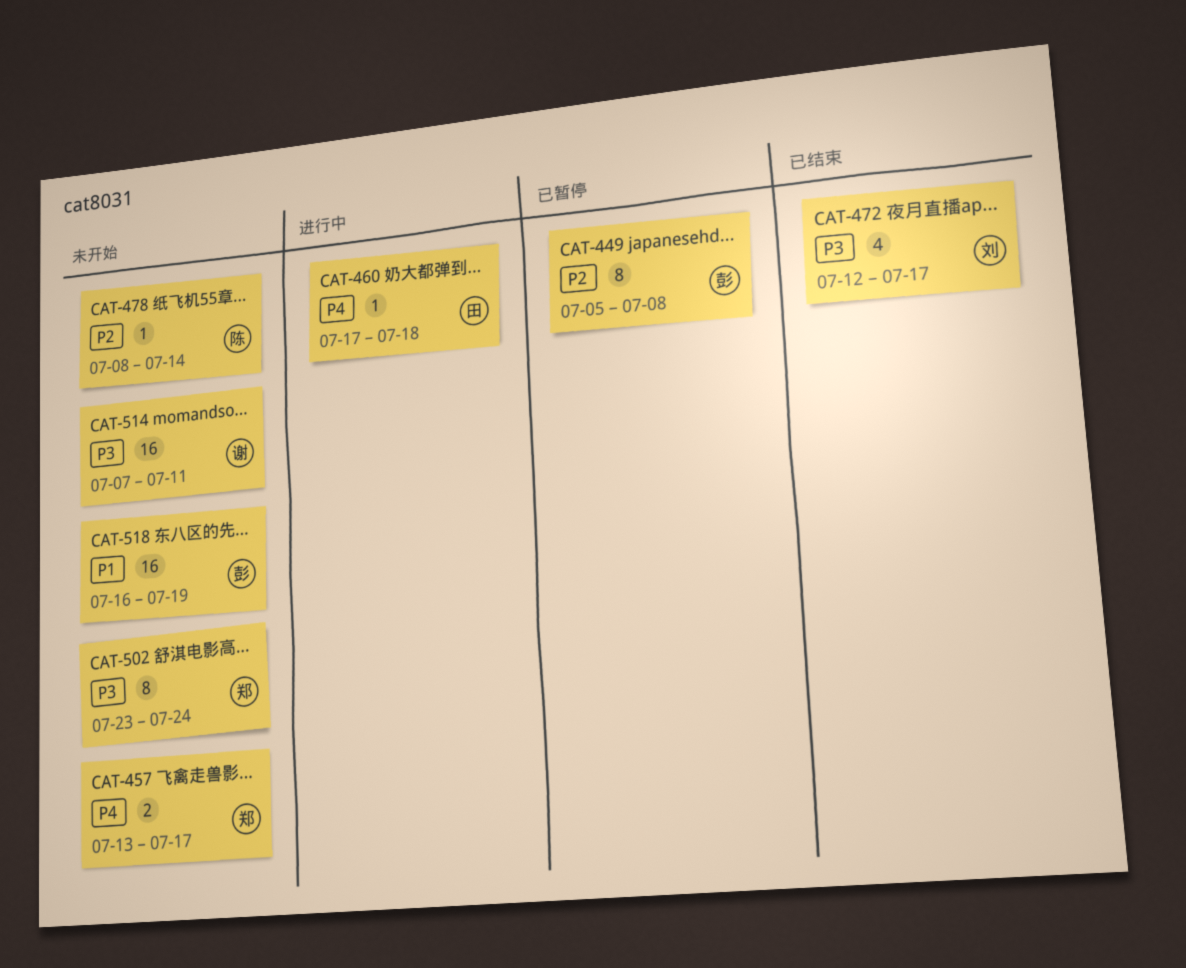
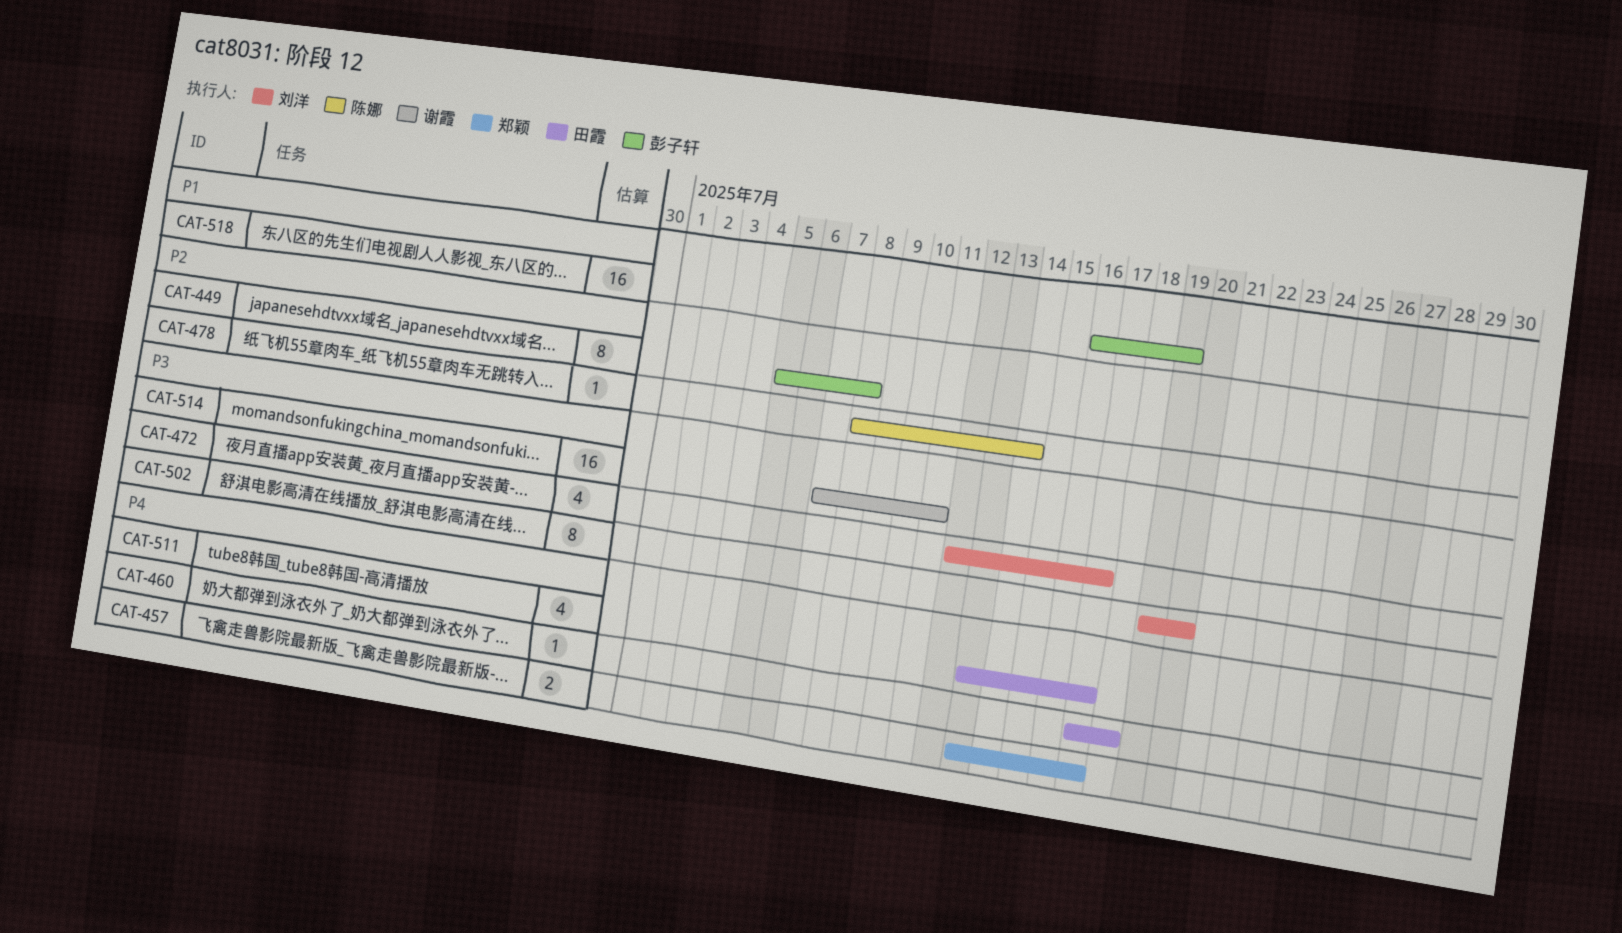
CAT-502, owner: 郑颖 -> 刘洋
CAT-502, start: Jul 23 -> Jul 19
CAT-502, due: Jul 24 -> Jul 20
CAT-511: none -> present

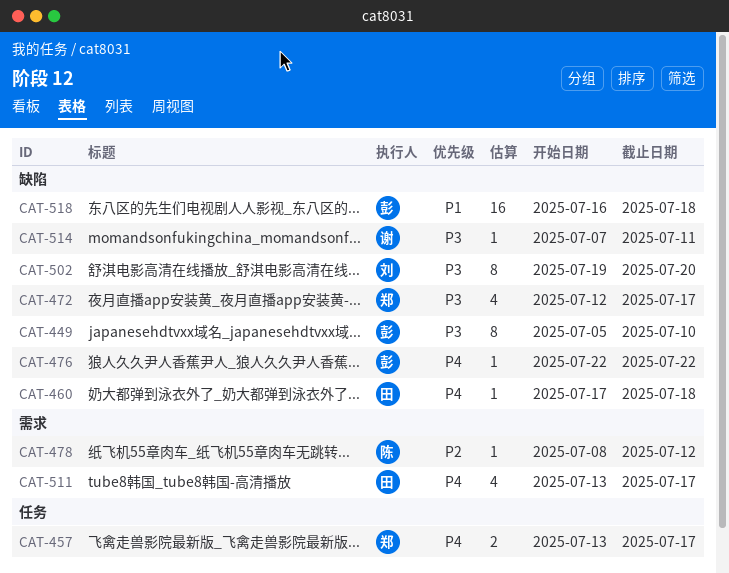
CAT-449, priority: P2 -> P3
CAT-449, due: Jul 8 -> Jul 10
CAT-472, owner: 刘洋 -> 郑颖
CAT-476: none -> present
CAT-478, due: Jul 14 -> Jul 12
CAT-514, estimate: 16 -> 1
CAT-518, due: Jul 19 -> Jul 18

